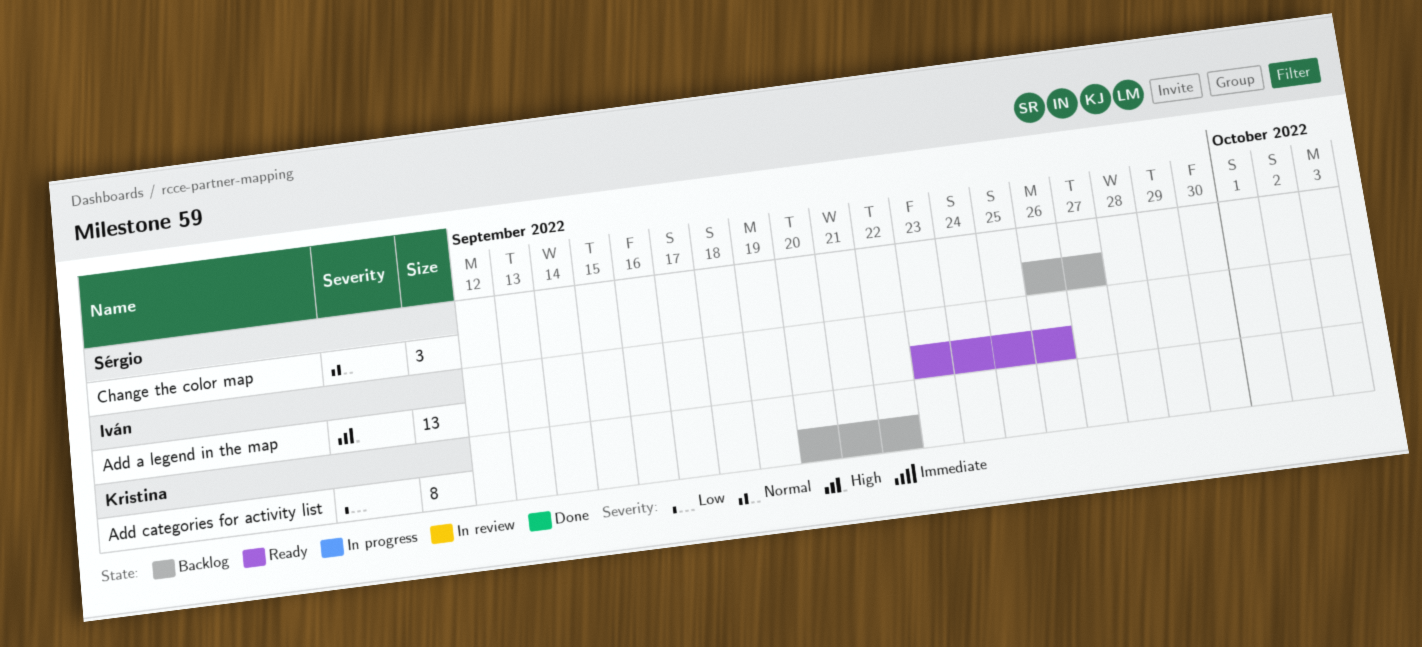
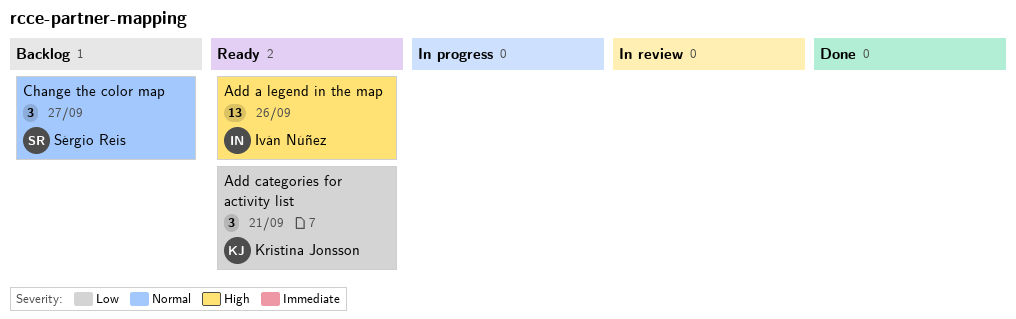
Add categories for activity list, status: Backlog -> Ready
Add categories for activity list, estimate: 8 -> 3
Add categories for activity list, due: Sep 22 -> Sep 21

